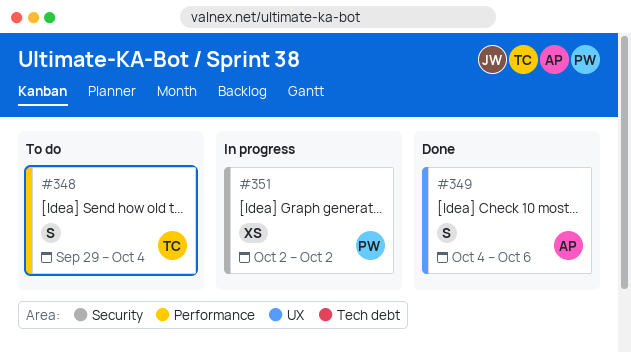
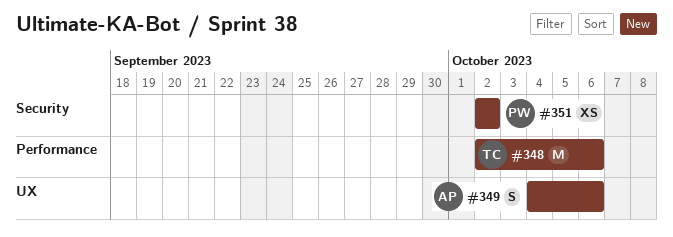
#348, estimate: S -> M
#348, start: Sep 29 -> Oct 2
#348, due: Oct 4 -> Oct 6

